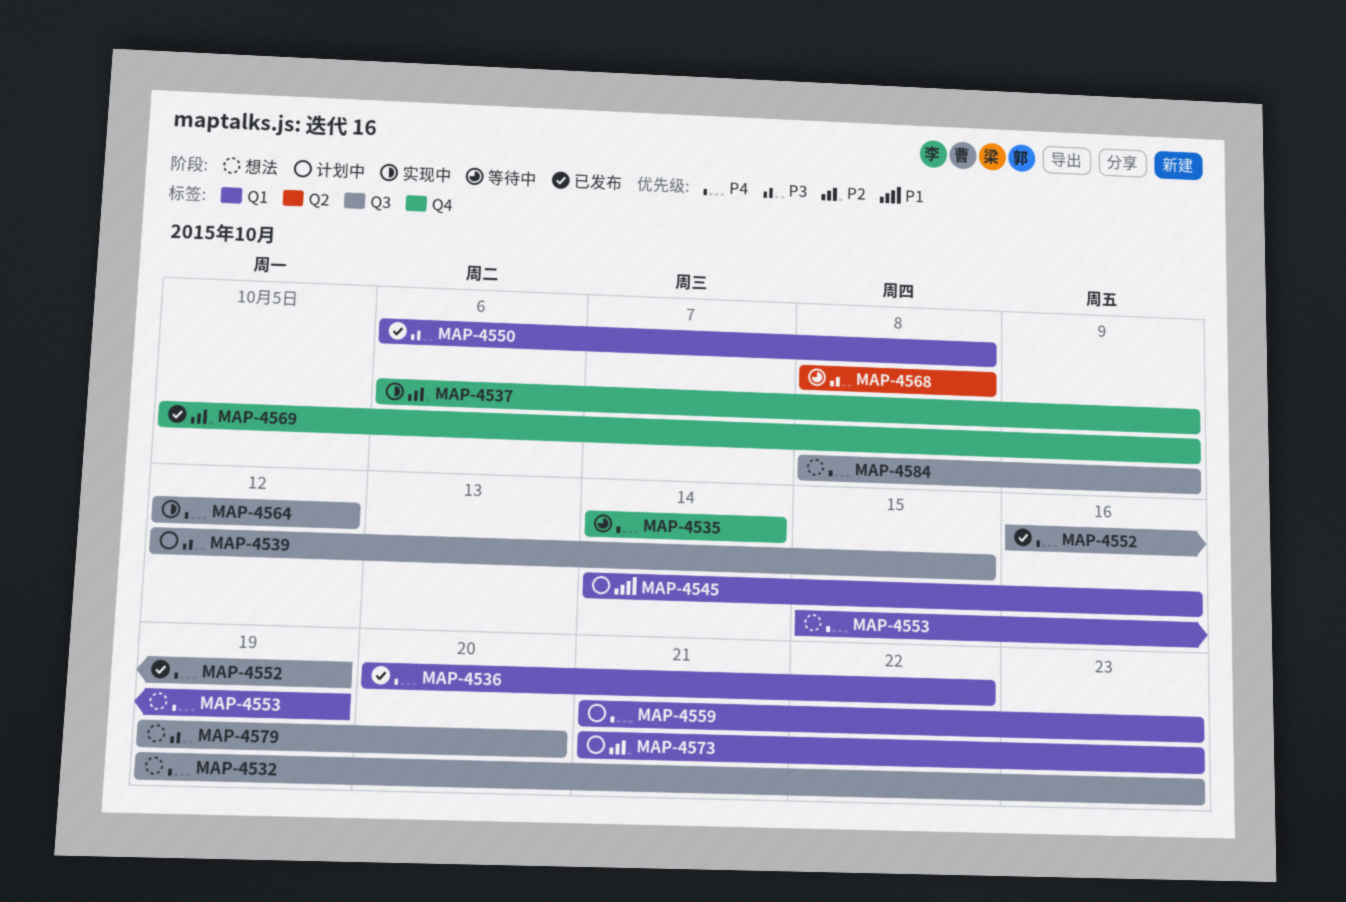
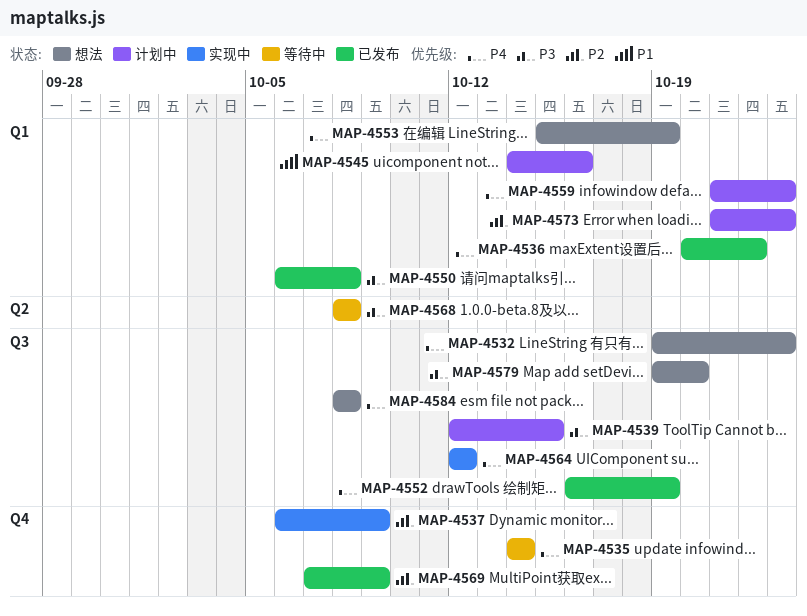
MAP-4569, start: Oct 5 -> Oct 7
MAP-4584, due: Oct 9 -> Oct 8

